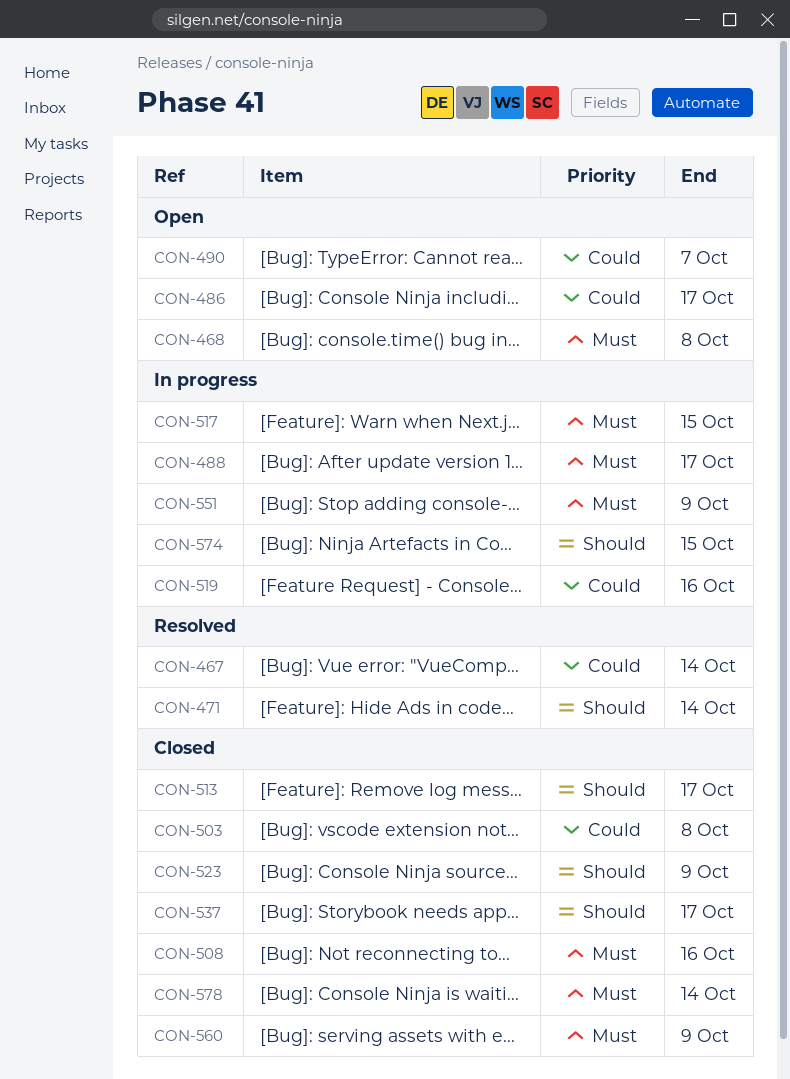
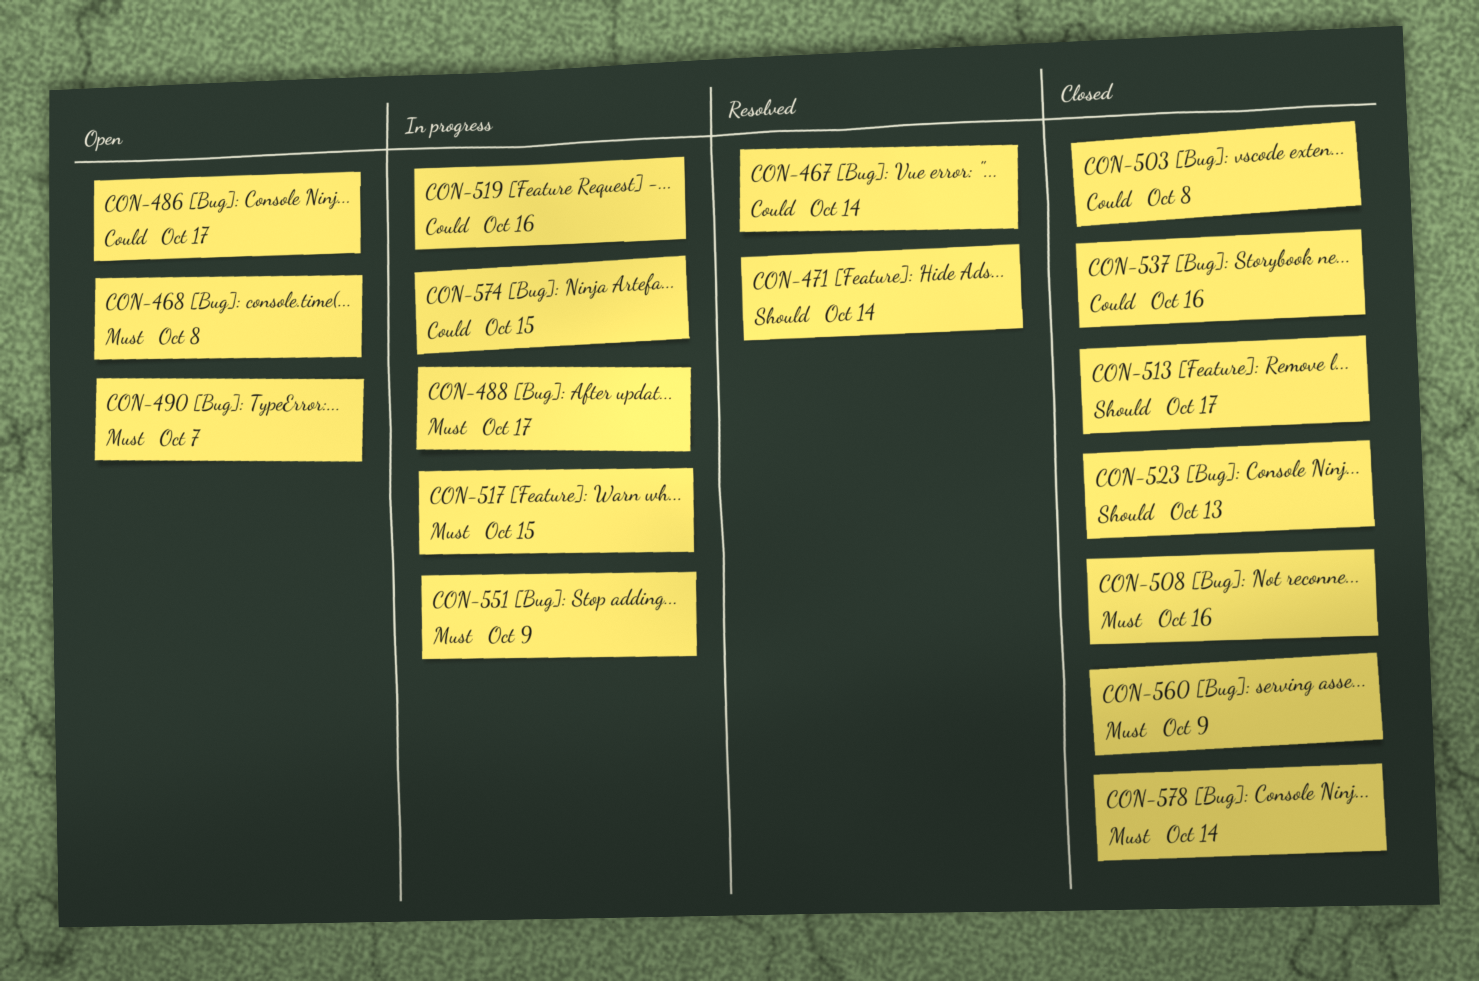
CON-490, priority: Could -> Must
CON-523, due: Oct 9 -> Oct 13
CON-537, priority: Should -> Could
CON-537, due: Oct 17 -> Oct 16
CON-574, priority: Should -> Could

